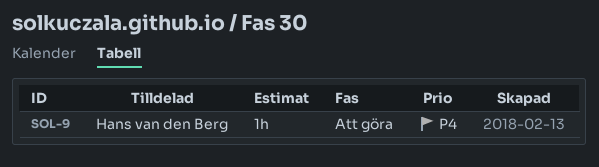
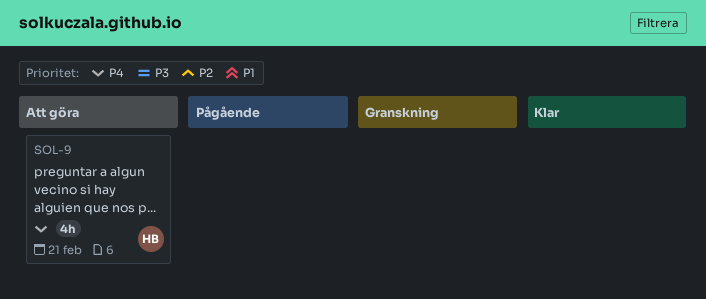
SOL-9, estimate: 1h -> 4h

